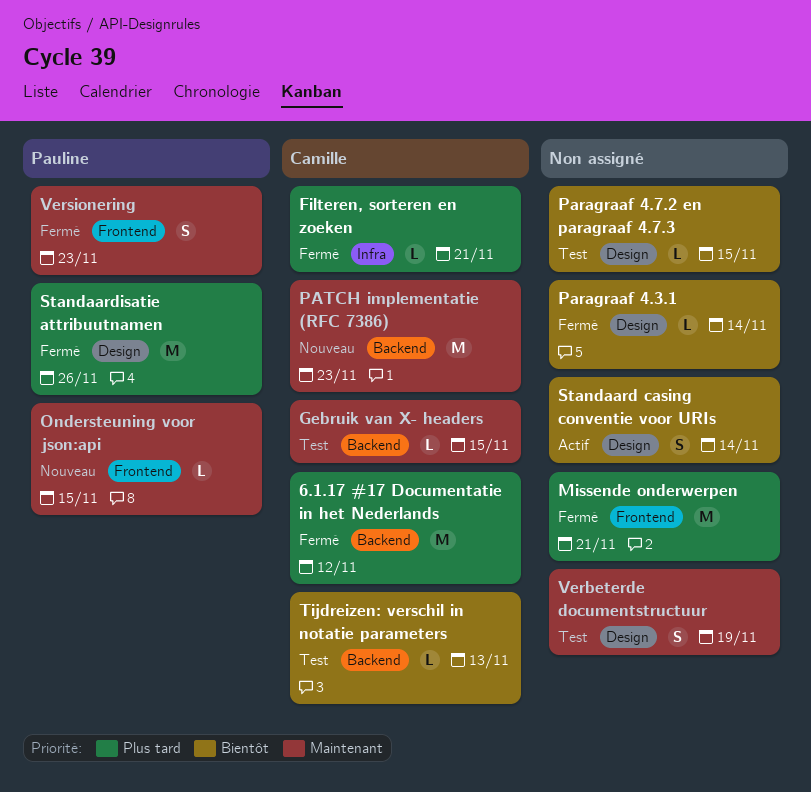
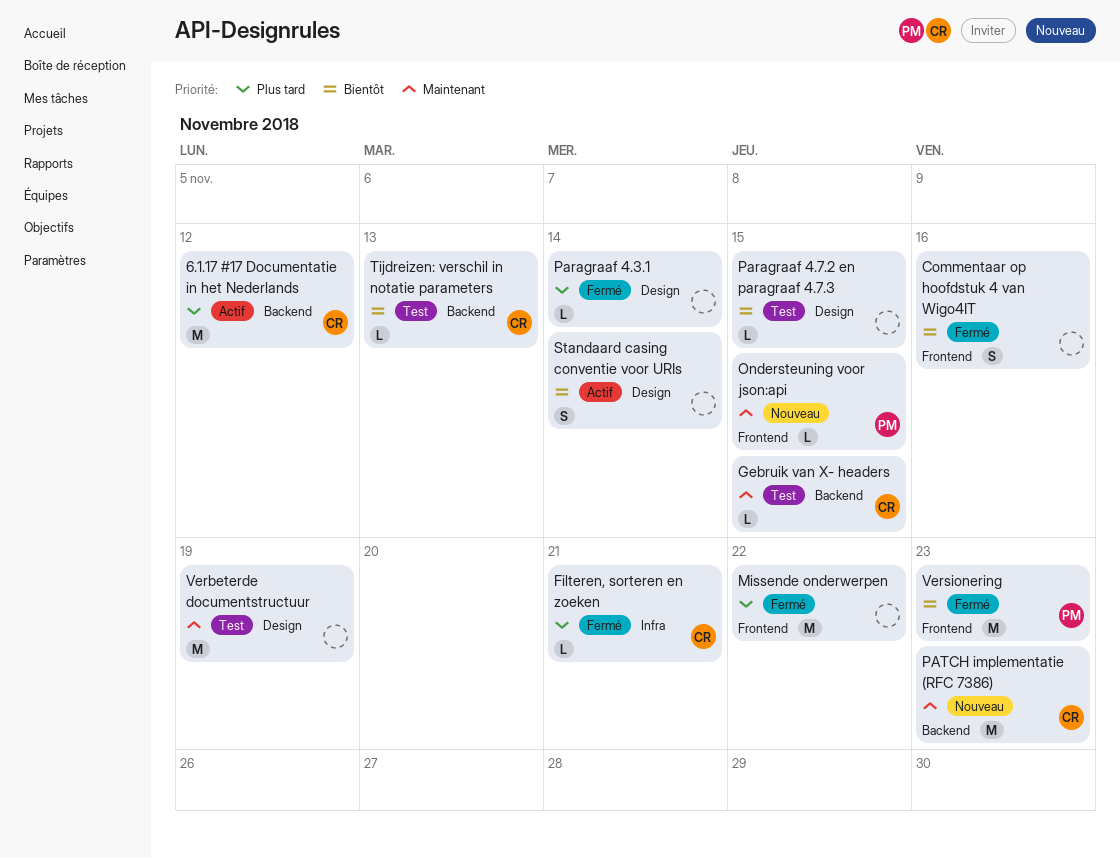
6.1.17 #17 Documentatie in het Nederlands, status: Fermé -> Actif
Commentaar op hoofdstuk 4 van Wigo4IT: none -> present
Missende onderwerpen, due: Nov 21 -> Nov 22
Paragraaf 4.3.1, priority: Bientôt -> Plus tard
Standaardisatie attribuutnamen: present -> none
Verbeterde documentstructuur, estimate: S -> M
Versionering, priority: Maintenant -> Bientôt
Versionering, estimate: S -> M

